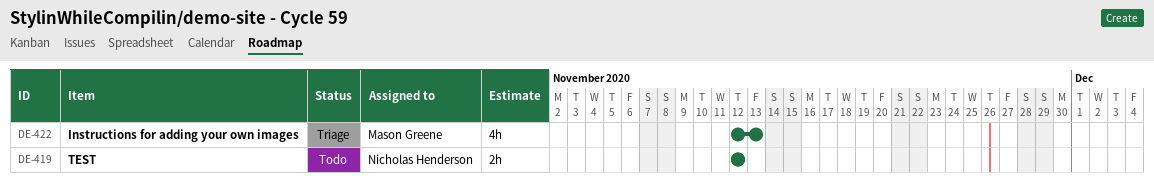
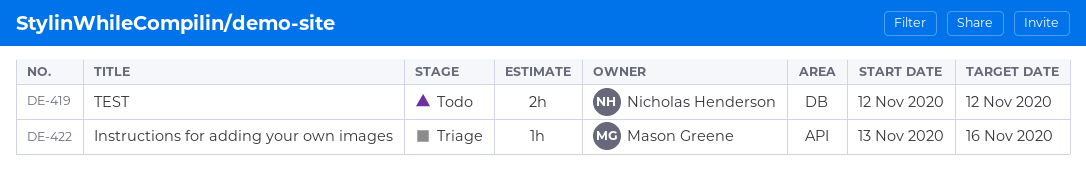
DE-422, estimate: 4h -> 1h
DE-422, start: Nov 12 -> Nov 13
DE-422, due: Nov 13 -> Nov 16

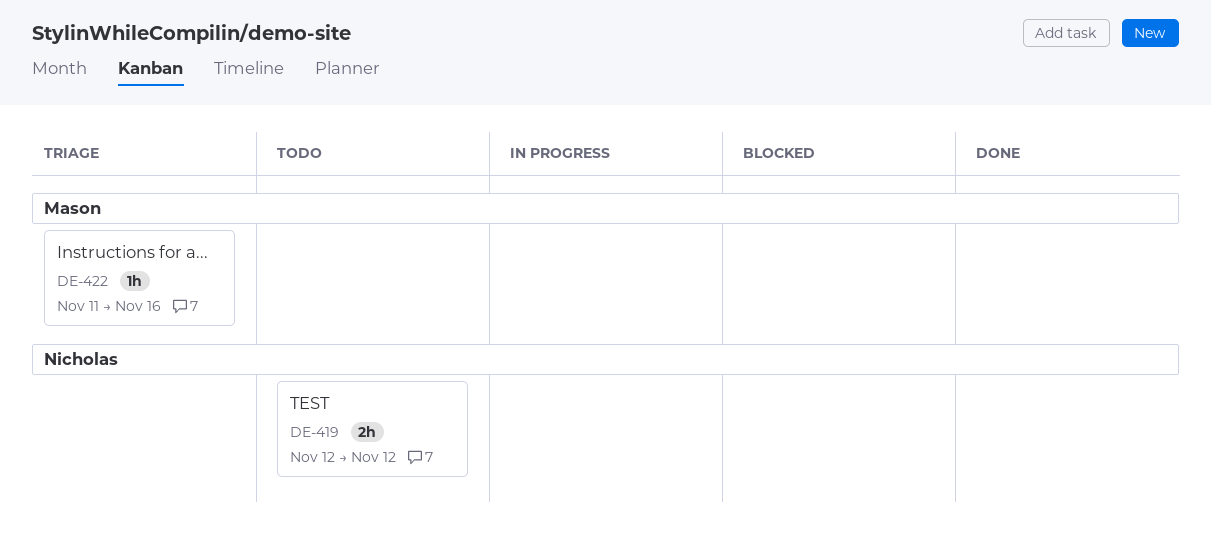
DE-422, start: Nov 13 -> Nov 11

